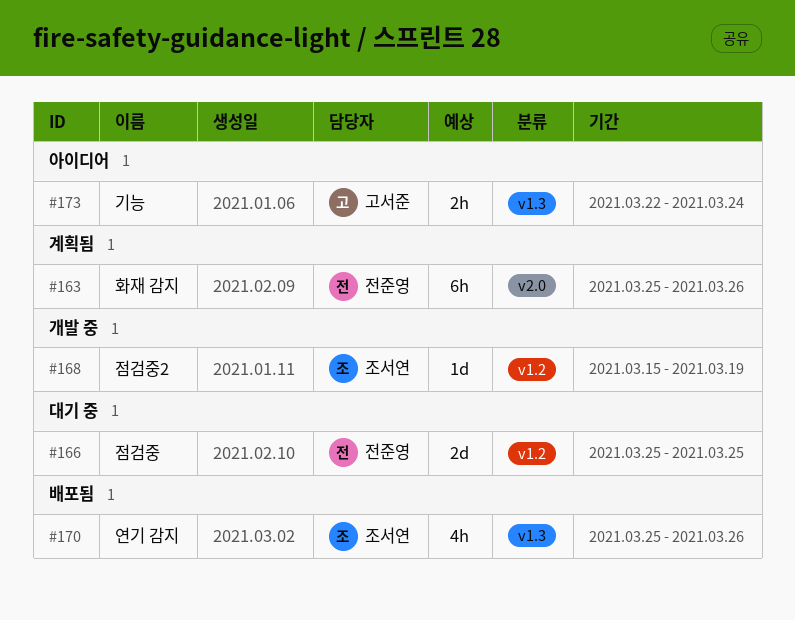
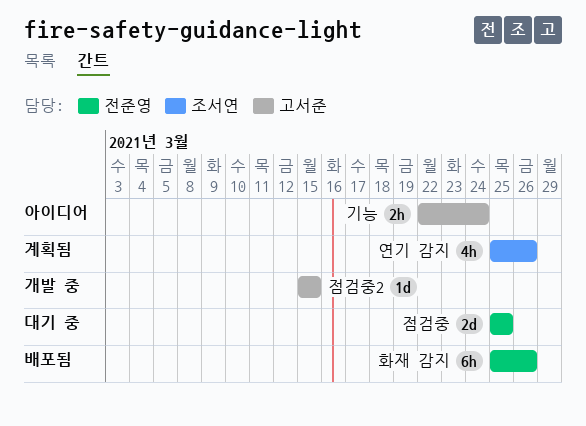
연기 감지, status: 배포됨 -> 계획됨
점검중2, owner: 조서연 -> 고서준
점검중2, due: Mar 19 -> Mar 15
화재 감지, status: 계획됨 -> 배포됨

